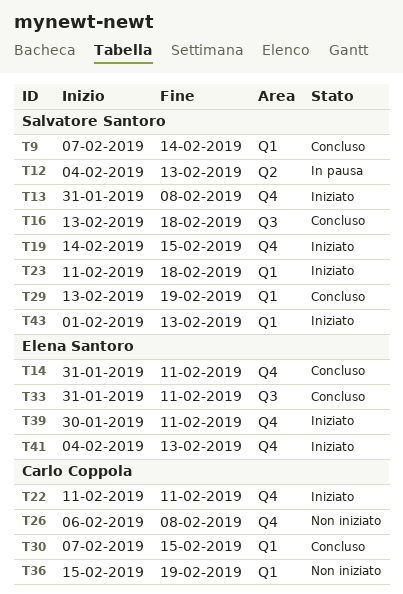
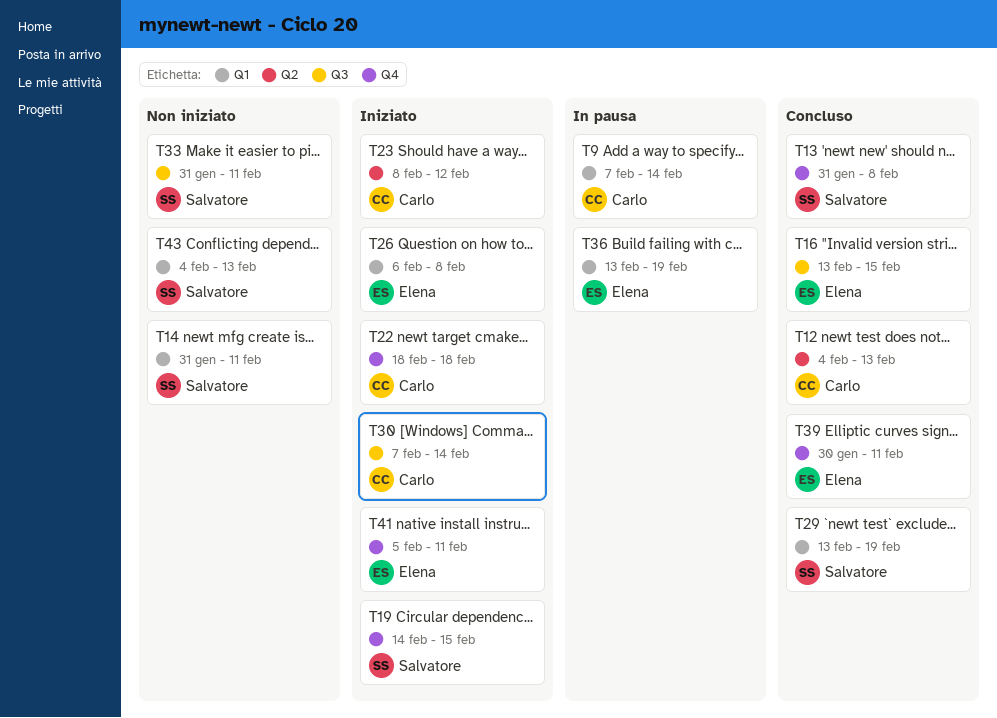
T9, status: Concluso -> In pausa
T9, owner: Salvatore Santoro -> Carlo Coppola
T12, status: In pausa -> Concluso
T12, owner: Salvatore Santoro -> Carlo Coppola
T13, status: Iniziato -> Concluso
T14, status: Concluso -> Non iniziato
T14, owner: Elena Santoro -> Salvatore Santoro
T14, label: Q4 -> Q1
T16, owner: Salvatore Santoro -> Elena Santoro
T16, due: Feb 18 -> Feb 15
T22, start: Feb 11 -> Feb 18
T22, due: Feb 11 -> Feb 18
T23, owner: Salvatore Santoro -> Carlo Coppola
T23, label: Q1 -> Q2
T23, start: Feb 11 -> Feb 8
T23, due: Feb 18 -> Feb 12
T26, status: Non iniziato -> Iniziato
T26, owner: Carlo Coppola -> Elena Santoro
T26, label: Q4 -> Q1
T30, status: Concluso -> Iniziato
T30, label: Q1 -> Q3
T30, due: Feb 15 -> Feb 14
T33, status: Concluso -> Non iniziato
T33, owner: Elena Santoro -> Salvatore Santoro
T36, status: Non iniziato -> In pausa
T36, owner: Carlo Coppola -> Elena Santoro
T36, start: Feb 15 -> Feb 13
T39, status: Iniziato -> Concluso
T41, start: Feb 4 -> Feb 5
T41, due: Feb 13 -> Feb 11
T43, status: Iniziato -> Non iniziato
T43, start: Feb 1 -> Feb 4

